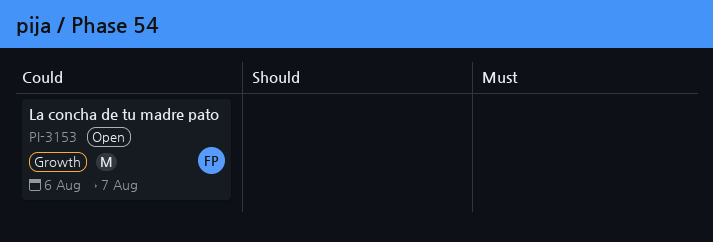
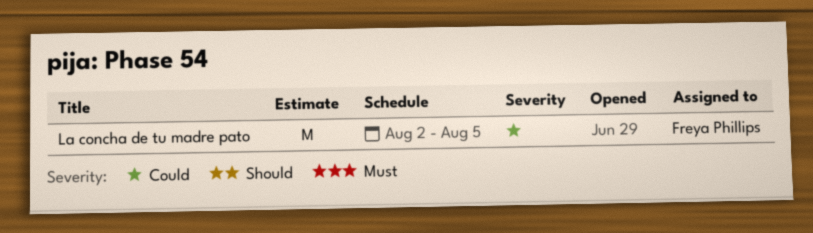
La concha de tu madre pato, start: Aug 6 -> Aug 2
La concha de tu madre pato, due: Aug 7 -> Aug 5

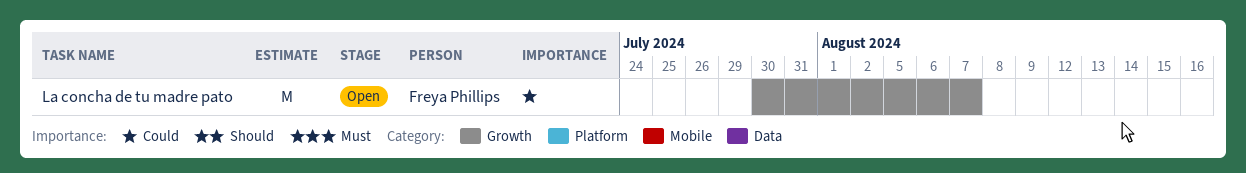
La concha de tu madre pato, start: Aug 2 -> Jul 30
La concha de tu madre pato, due: Aug 5 -> Aug 7

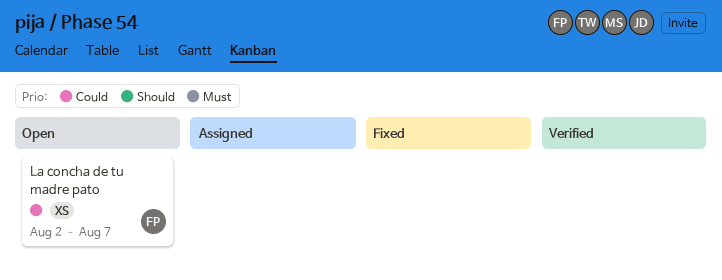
La concha de tu madre pato, estimate: M -> XS
La concha de tu madre pato, start: Jul 30 -> Aug 2

